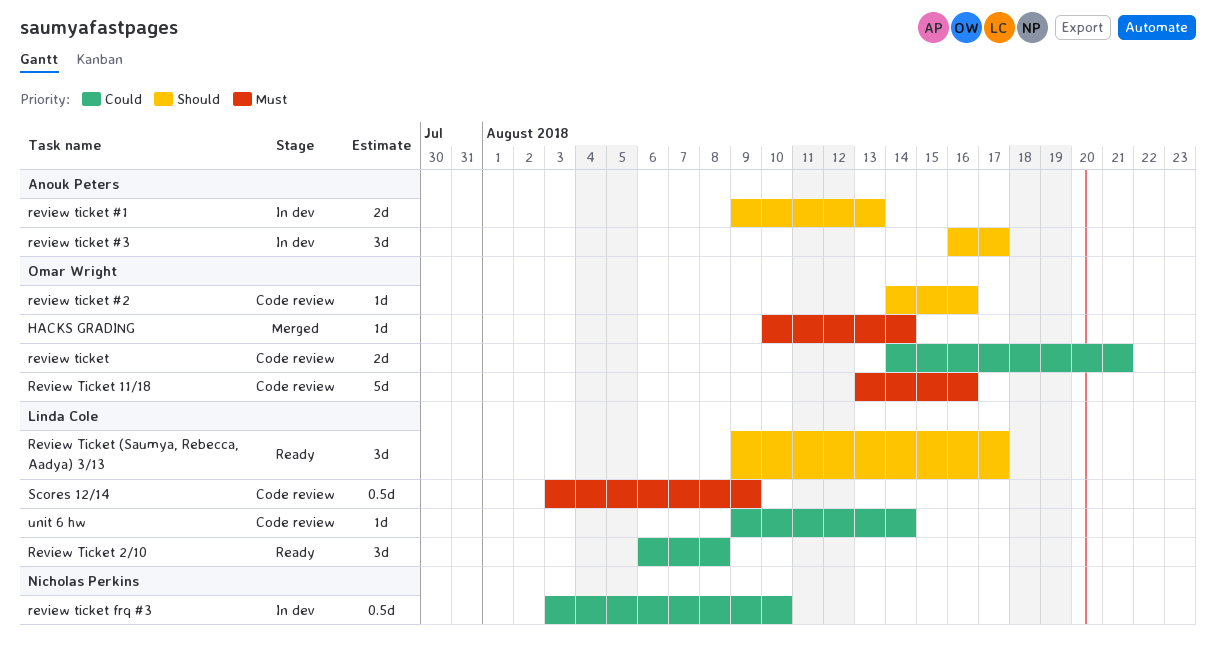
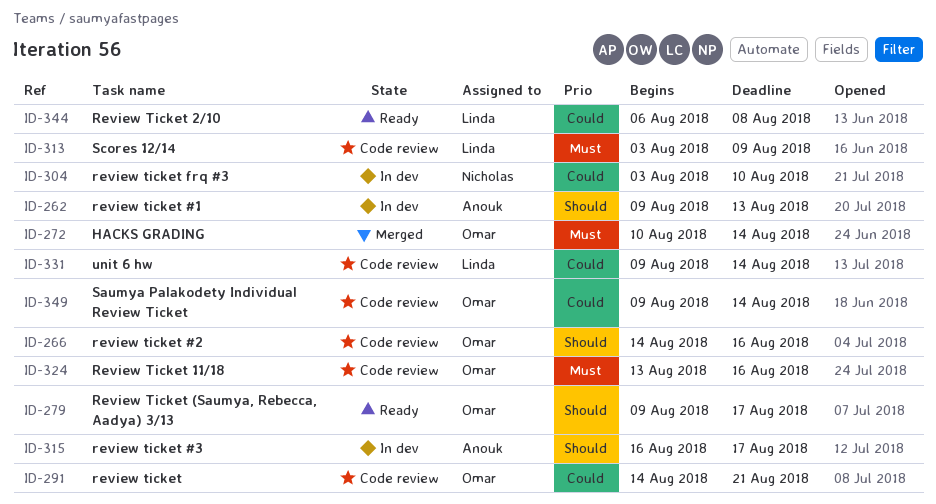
Review Ticket (Saumya, Rebecca, Aadya) 3/13, owner: Linda Cole -> Omar Wright
Saumya Palakodety Individual Review Ticket: none -> present

